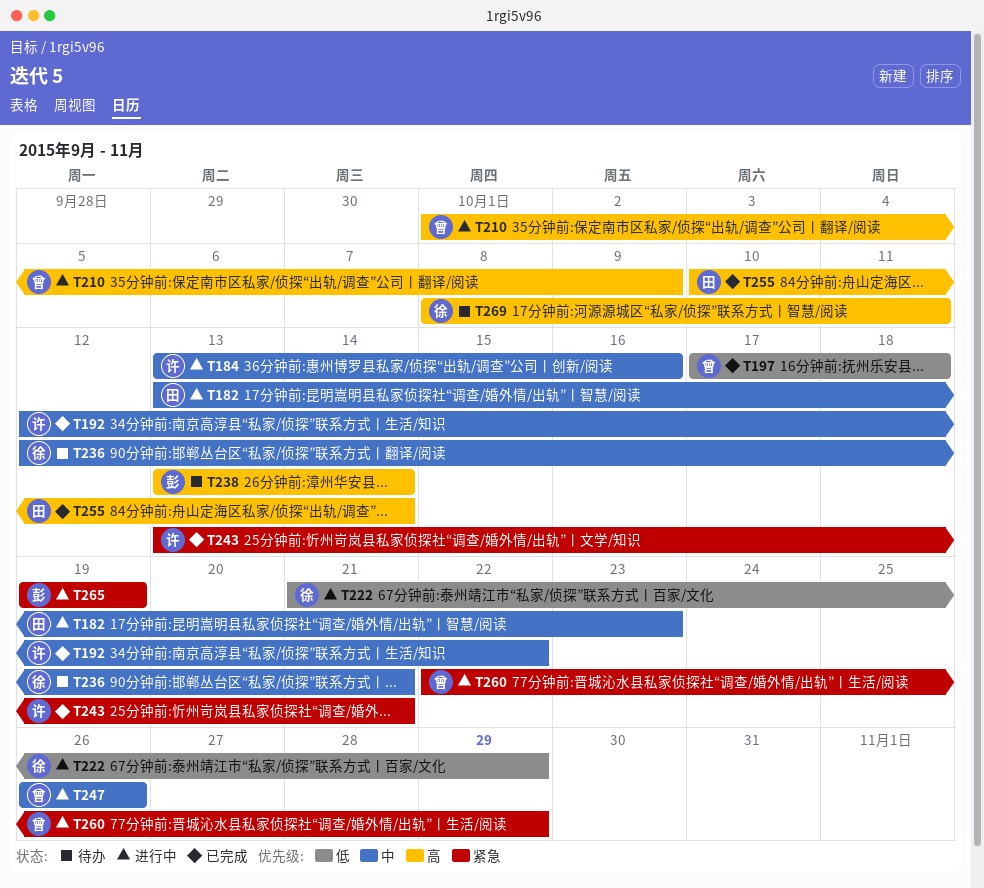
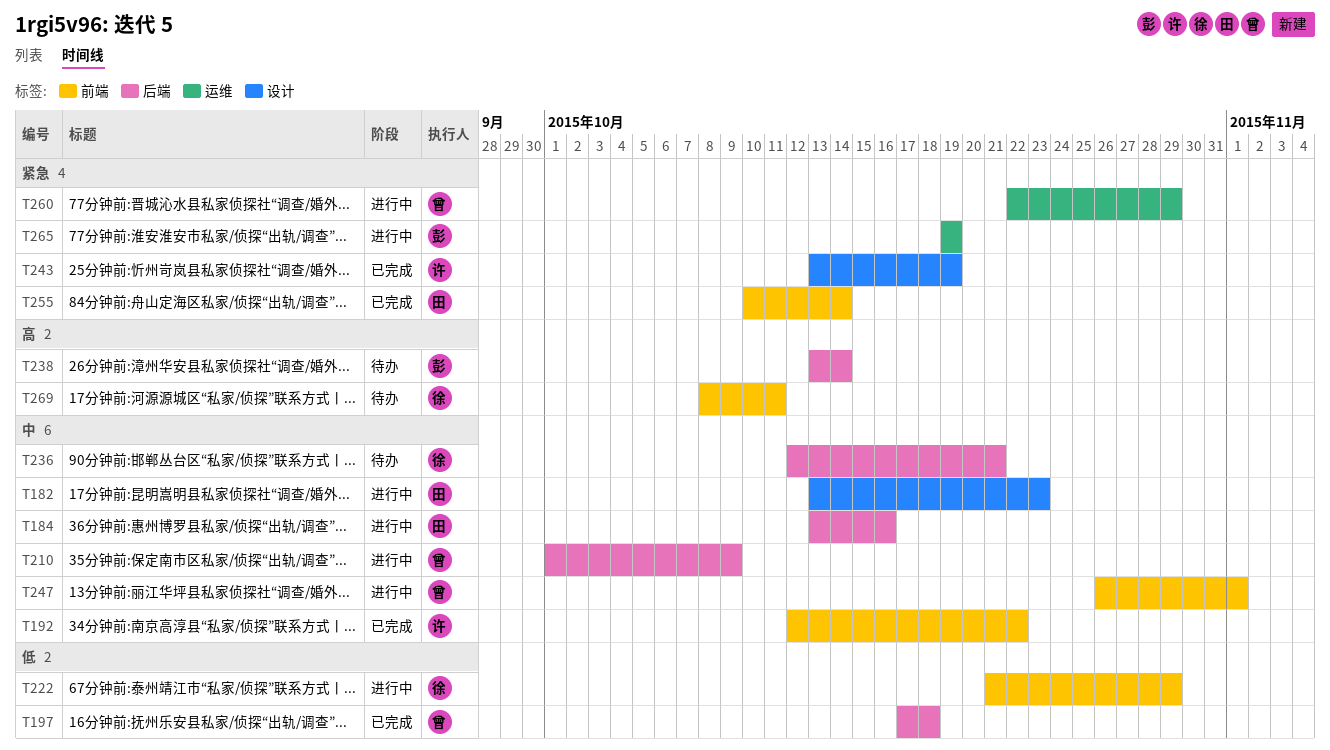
T184, owner: 许 -> 田
T210, priority: 高 -> 中
T243, due: Oct 21 -> Oct 19
T247, due: Oct 26 -> Nov 1
T255, priority: 高 -> 紧急

